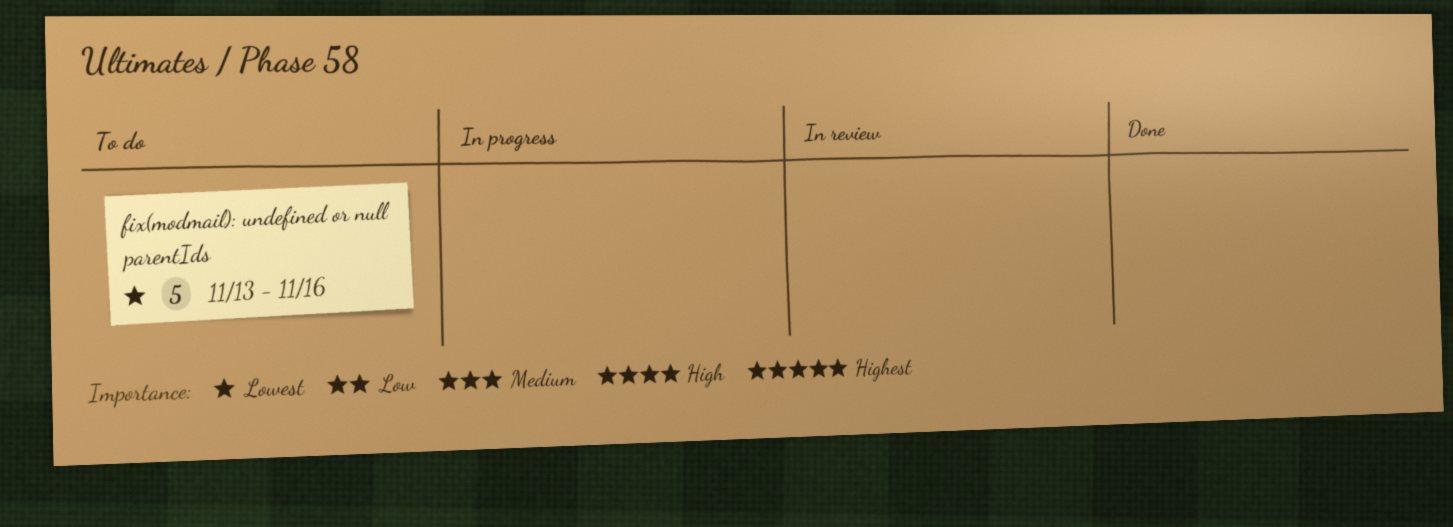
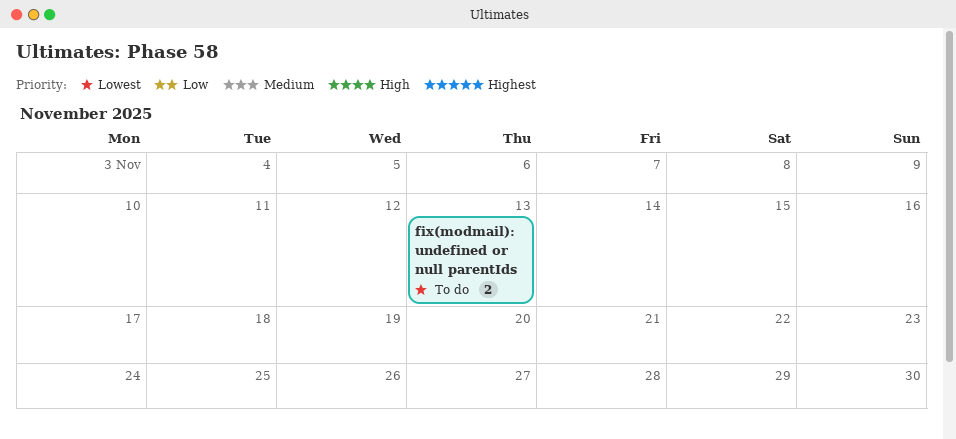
fix(modmail): undefined or null parentIds, estimate: 5 -> 2
fix(modmail): undefined or null parentIds, due: Nov 16 -> Nov 13

